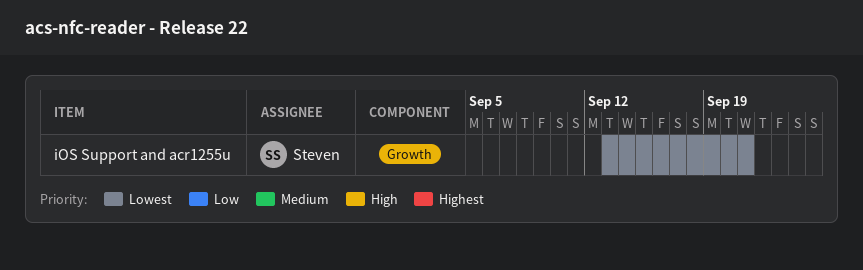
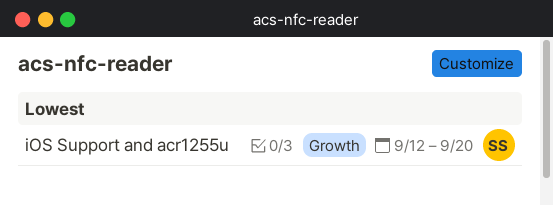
iOS Support and acr1255u, start: Sep 13 -> Sep 12
iOS Support and acr1255u, due: Sep 21 -> Sep 20

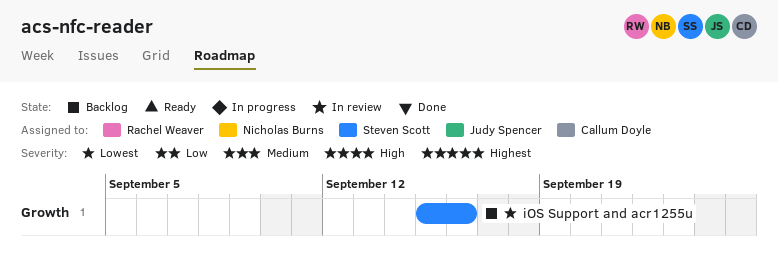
iOS Support and acr1255u, start: Sep 12 -> Sep 15
iOS Support and acr1255u, due: Sep 20 -> Sep 16

